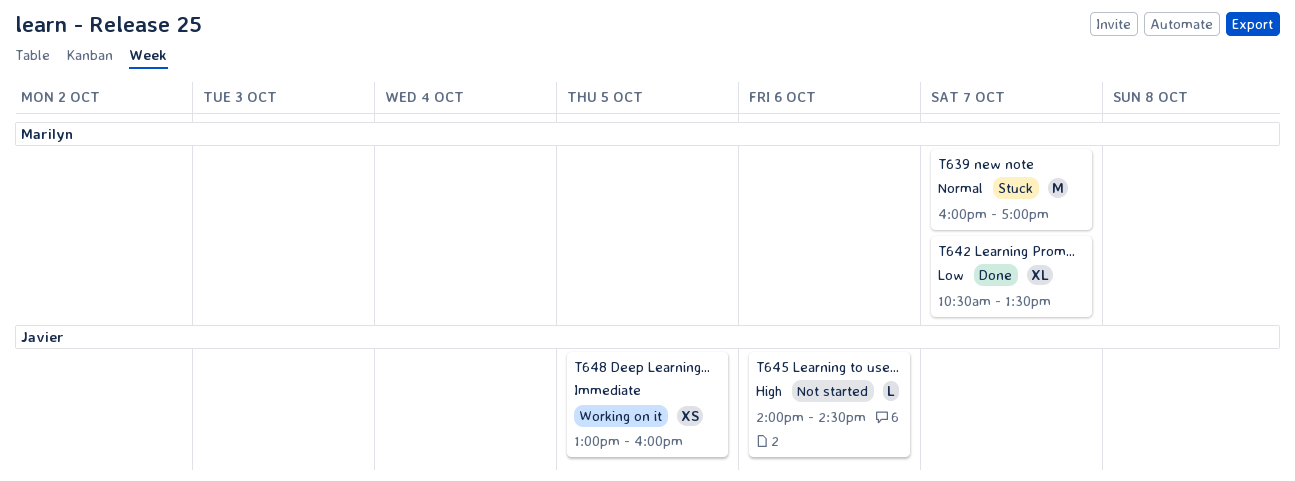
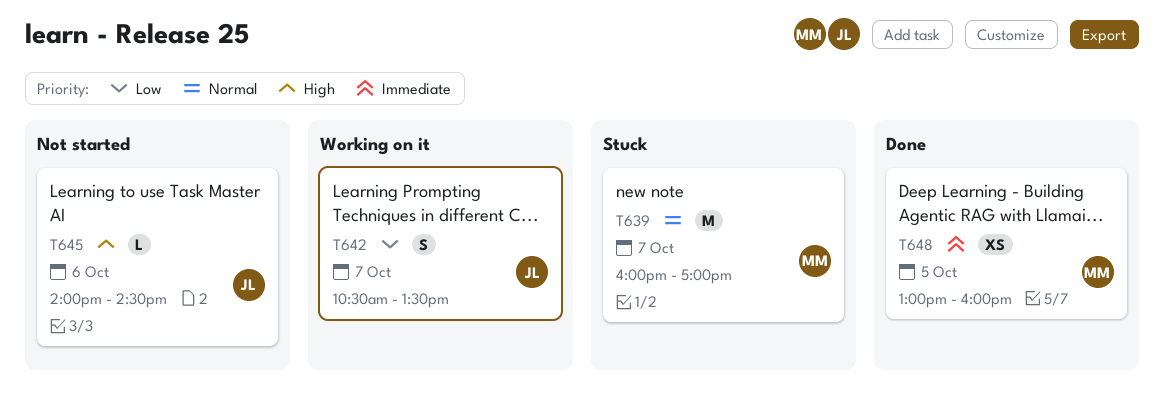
T642, status: Done -> Working on it
T642, owner: Marilyn -> Javier
T642, estimate: XL -> S
T648, status: Working on it -> Done
T648, owner: Javier -> Marilyn

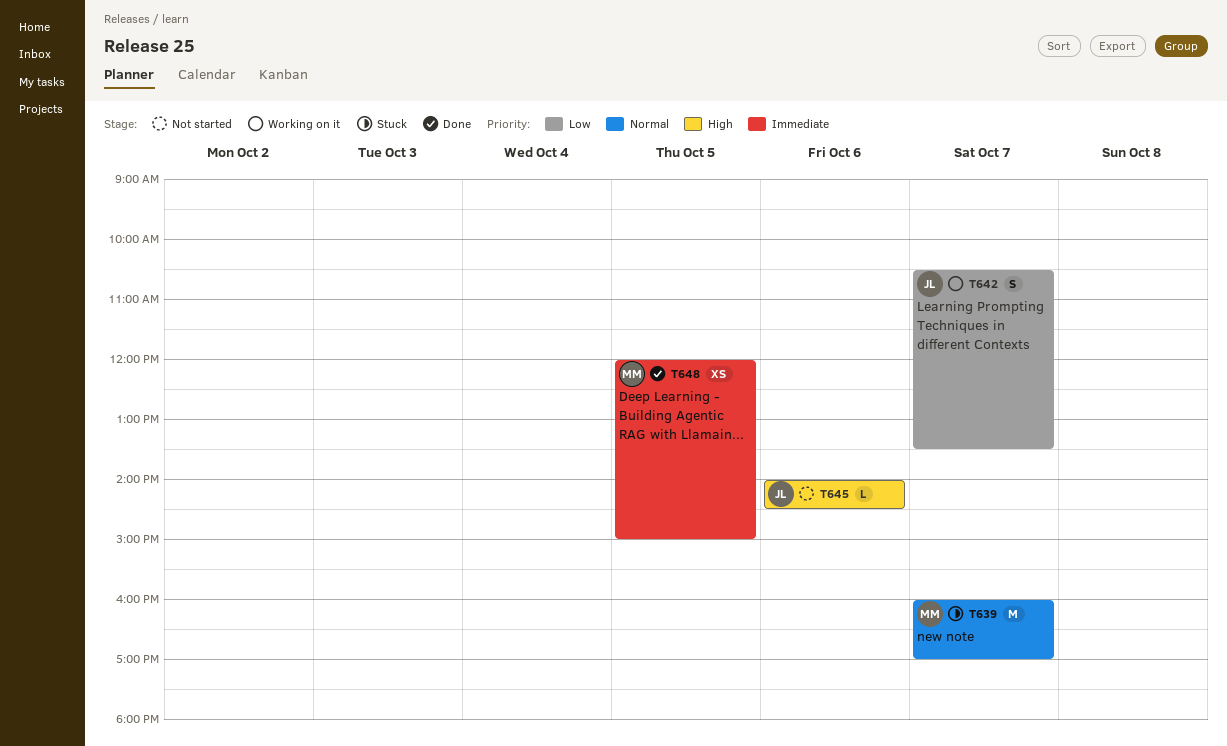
T648, begins: 13:00 -> 12:00
T648, ends: 16:00 -> 15:00

